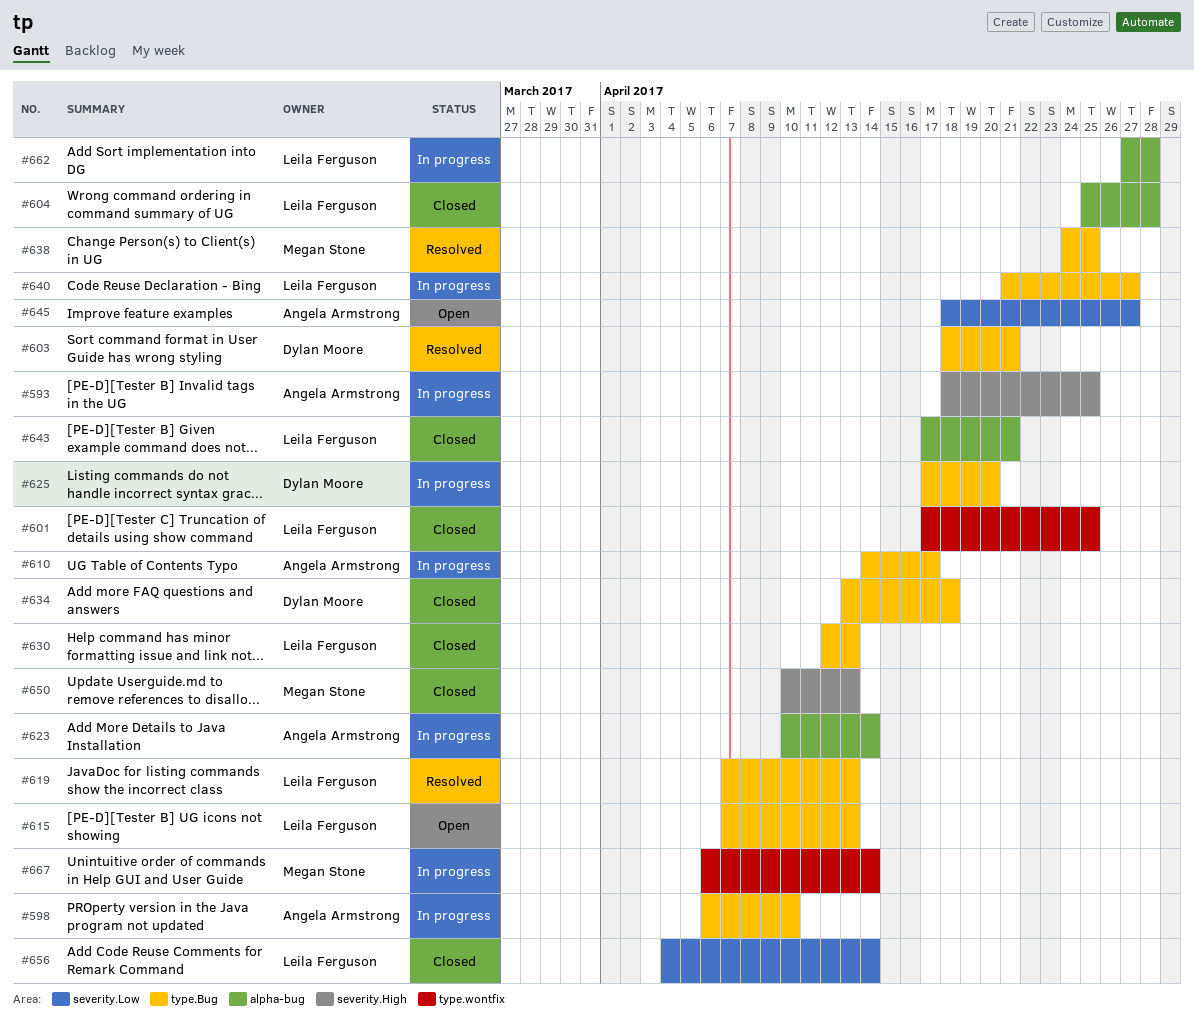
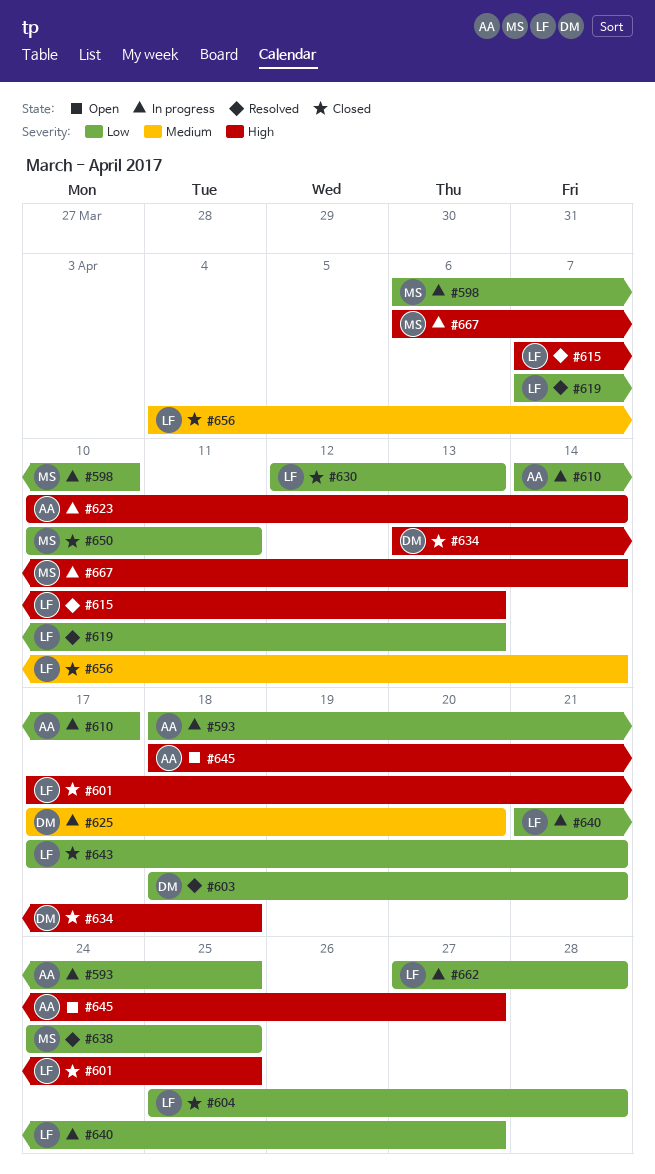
#598, owner: Angela Armstrong -> Megan Stone
#615, status: Open -> Resolved
#650, due: Apr 13 -> Apr 11

